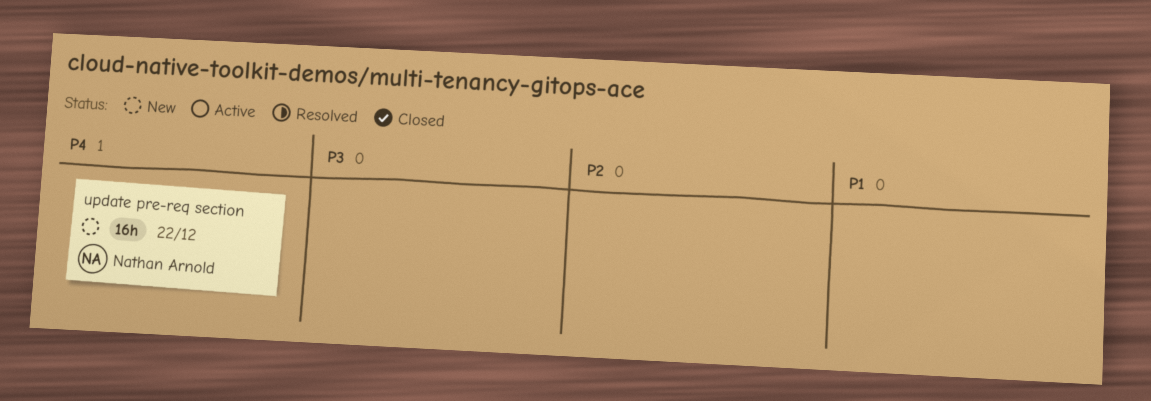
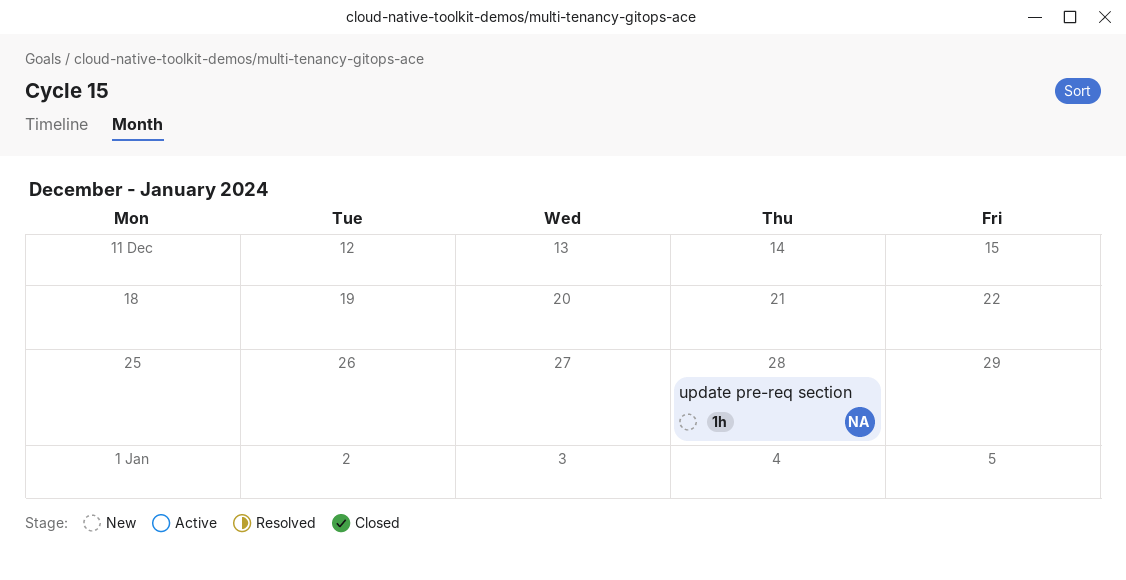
update pre-req section, estimate: 16h -> 1h
update pre-req section, due: Dec 22 -> Dec 28

